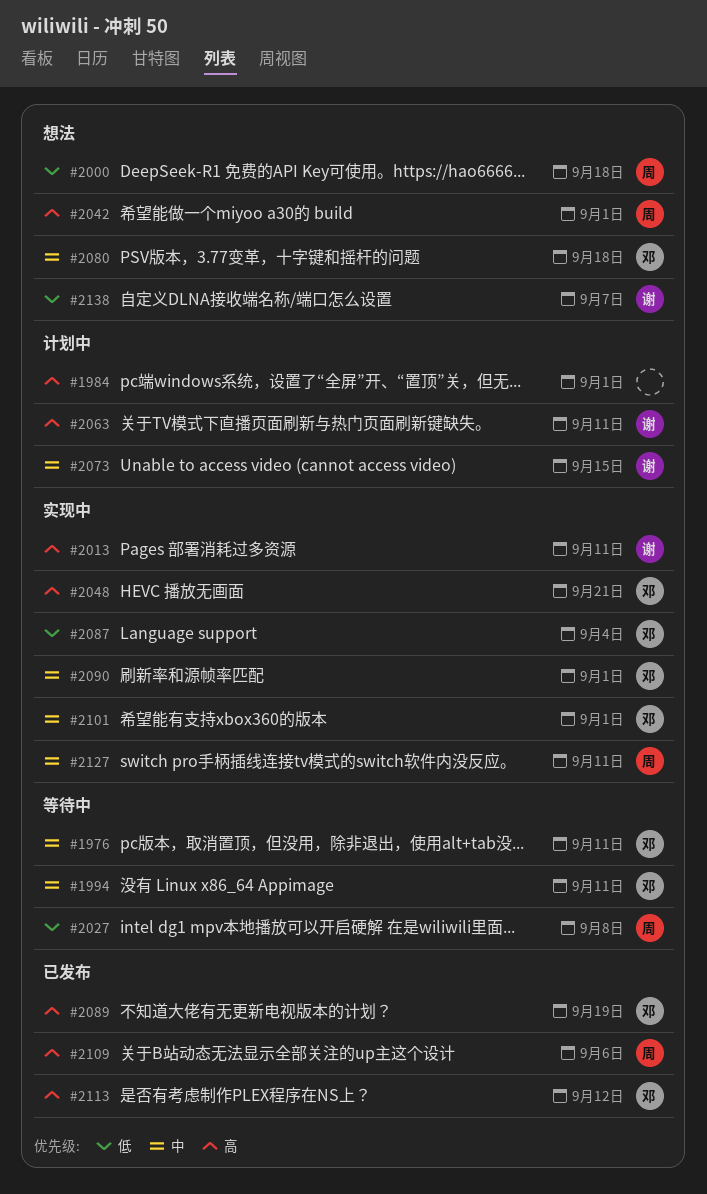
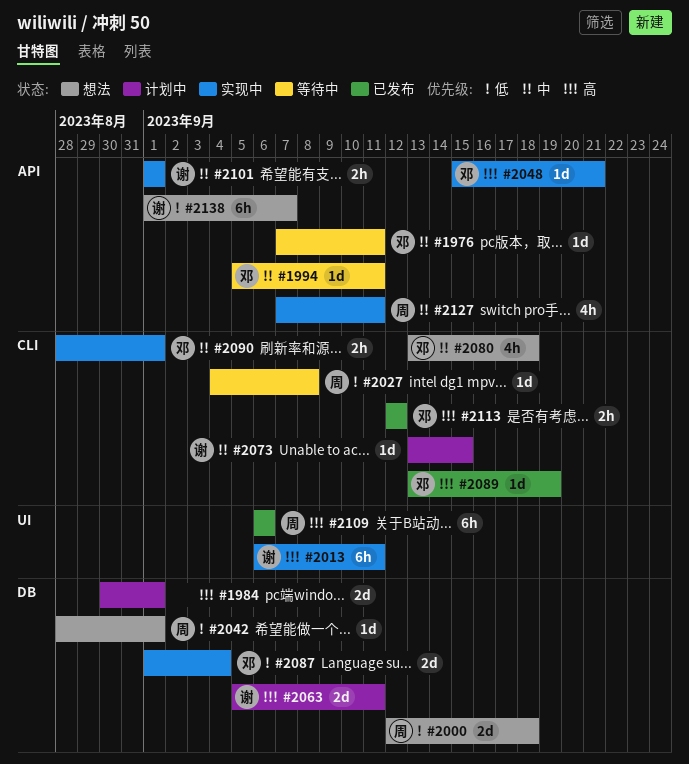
#2042, priority: 高 -> 低
#2101, owner: 邓 -> 谢

